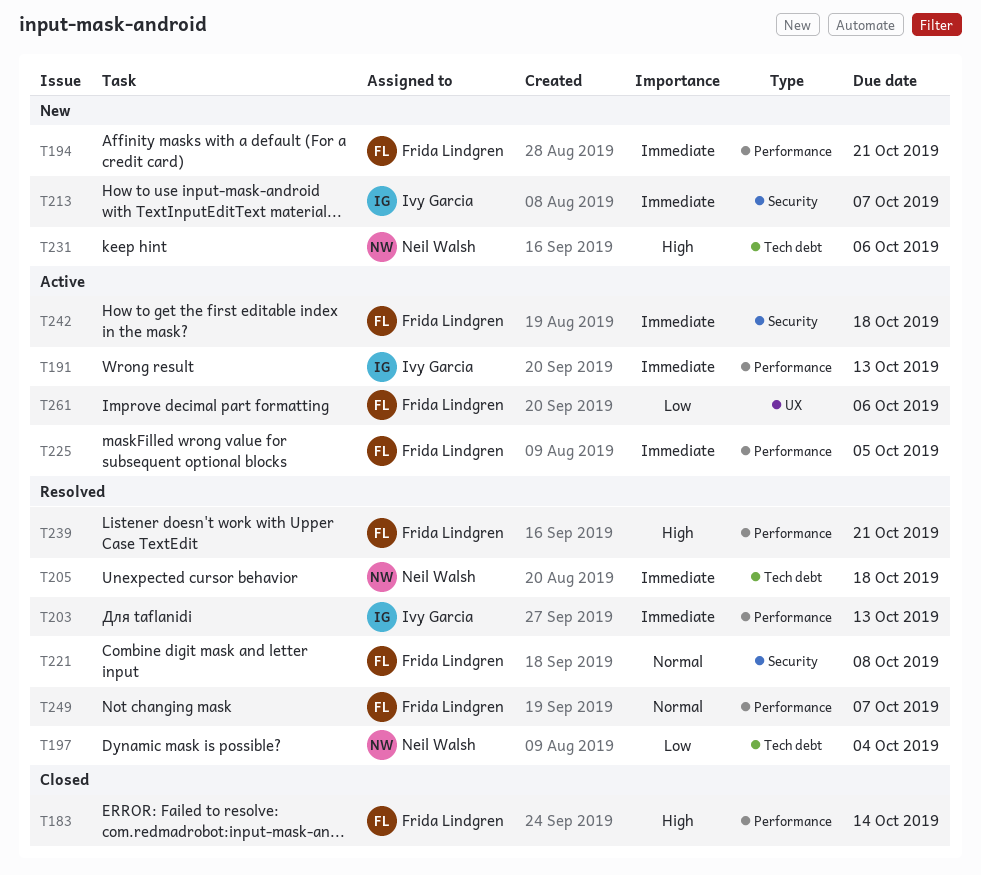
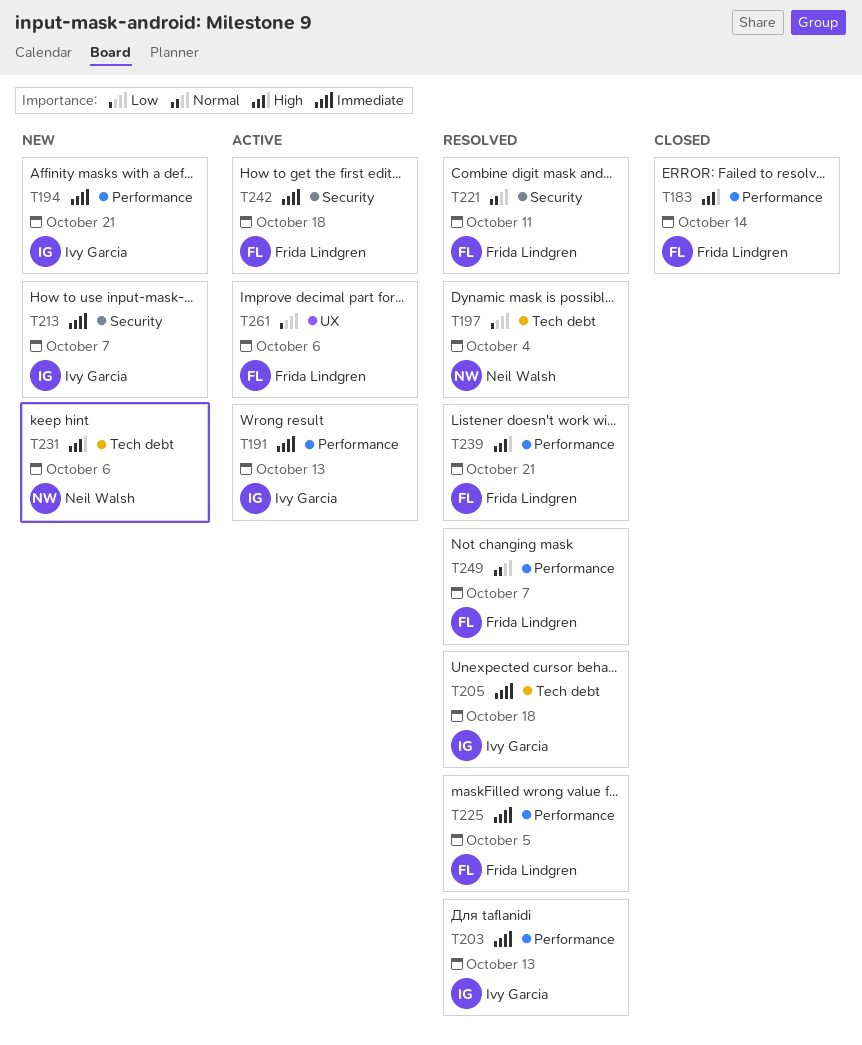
T194, owner: Frida Lindgren -> Ivy Garcia
T205, owner: Neil Walsh -> Ivy Garcia
T221, due: Oct 8 -> Oct 11
T225, status: Active -> Resolved

